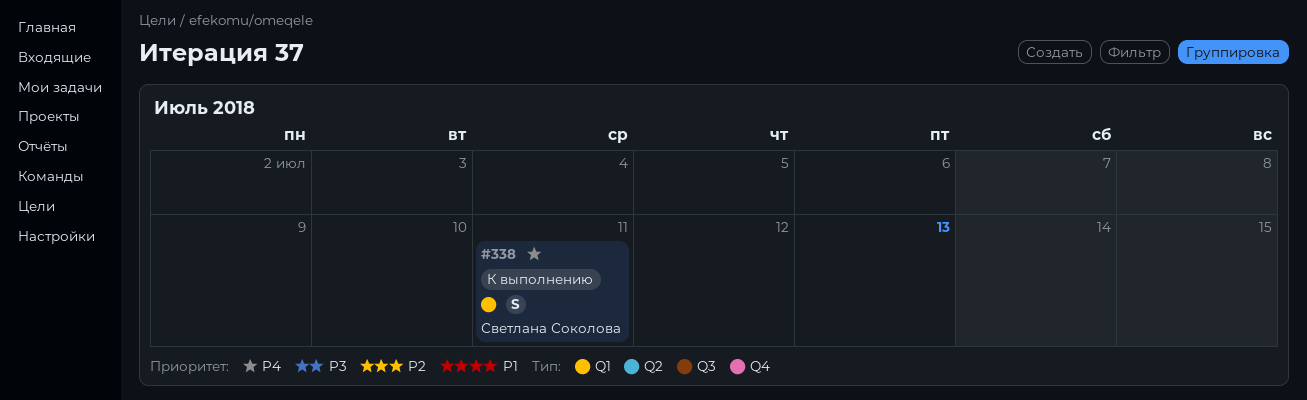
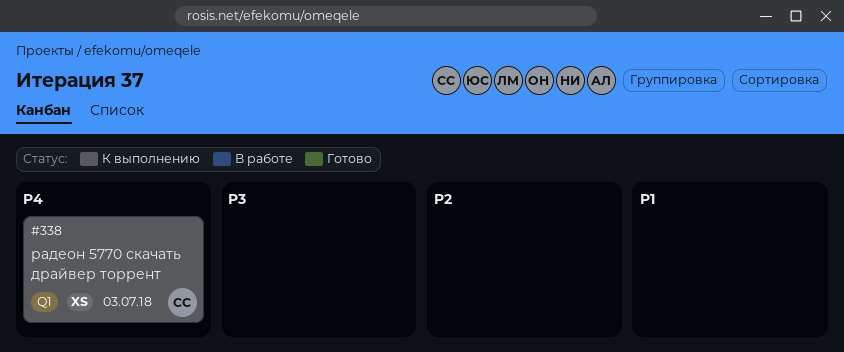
#338, estimate: S -> XS
#338, due: Jul 11 -> Jul 3

